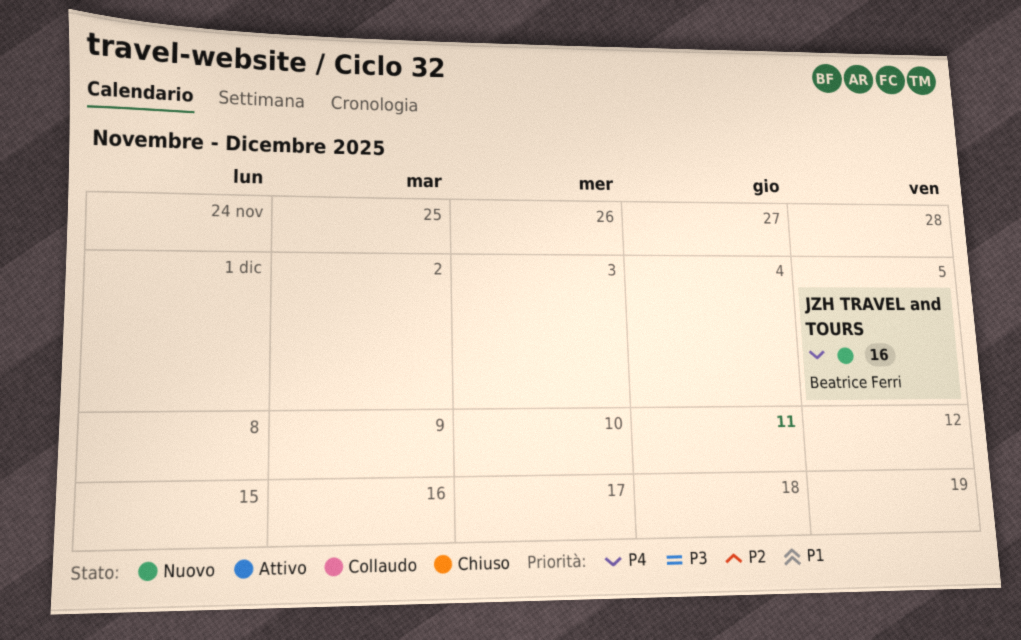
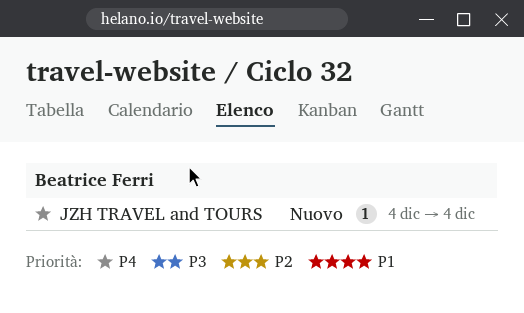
JZH TRAVEL and TOURS, estimate: 16 -> 1
JZH TRAVEL and TOURS, due: Dec 5 -> Dec 4

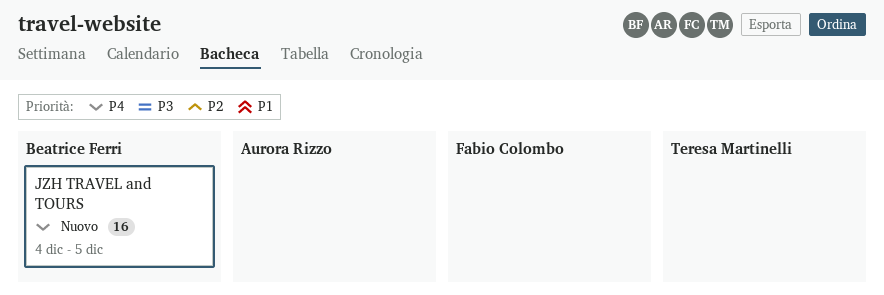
JZH TRAVEL and TOURS, estimate: 1 -> 16
JZH TRAVEL and TOURS, due: Dec 4 -> Dec 5

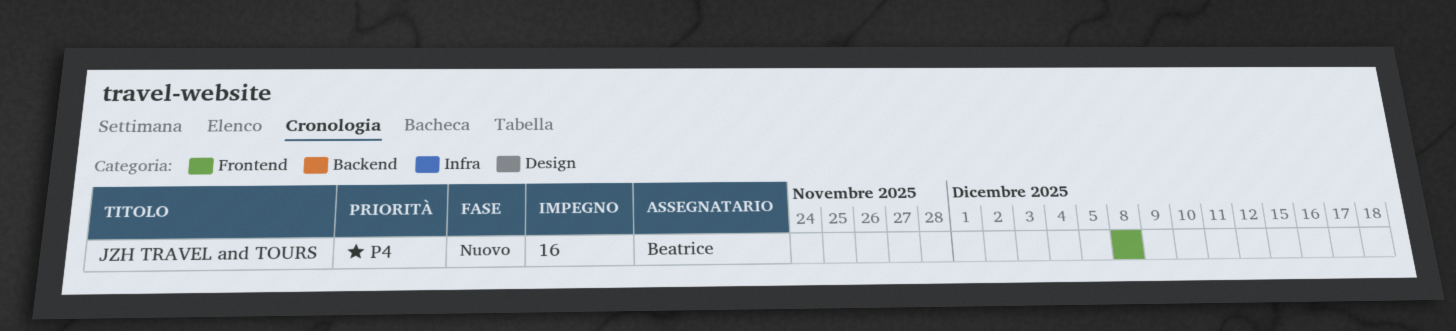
JZH TRAVEL and TOURS, start: Dec 4 -> Dec 8
JZH TRAVEL and TOURS, due: Dec 5 -> Dec 8

